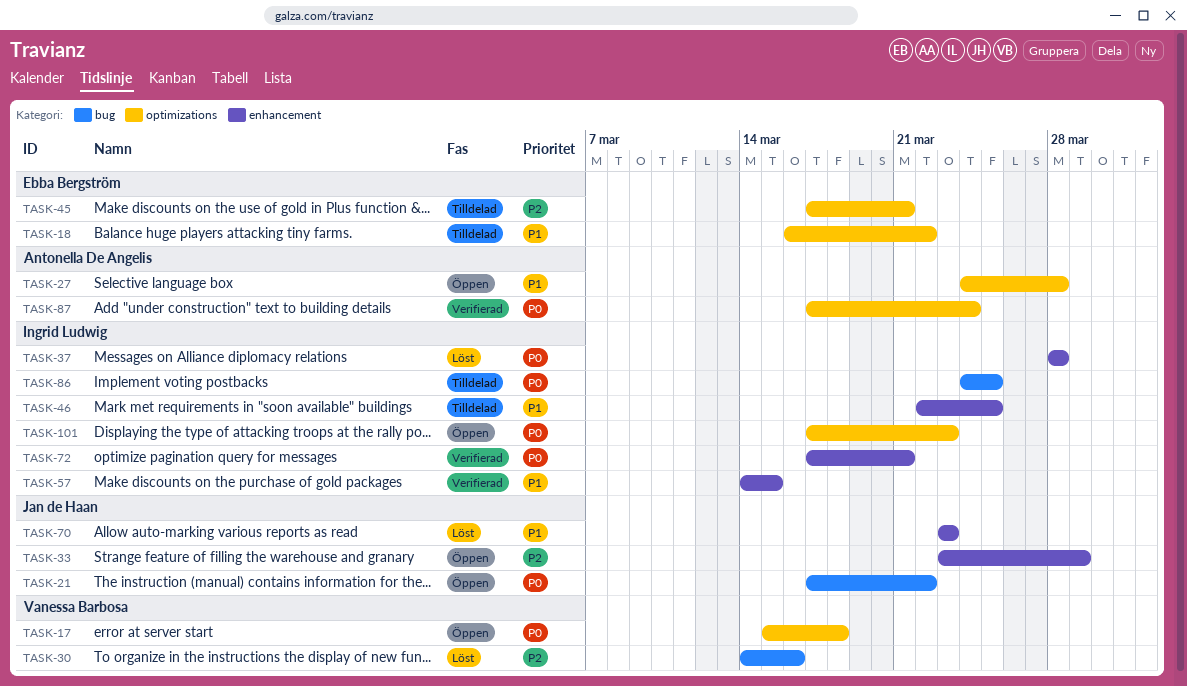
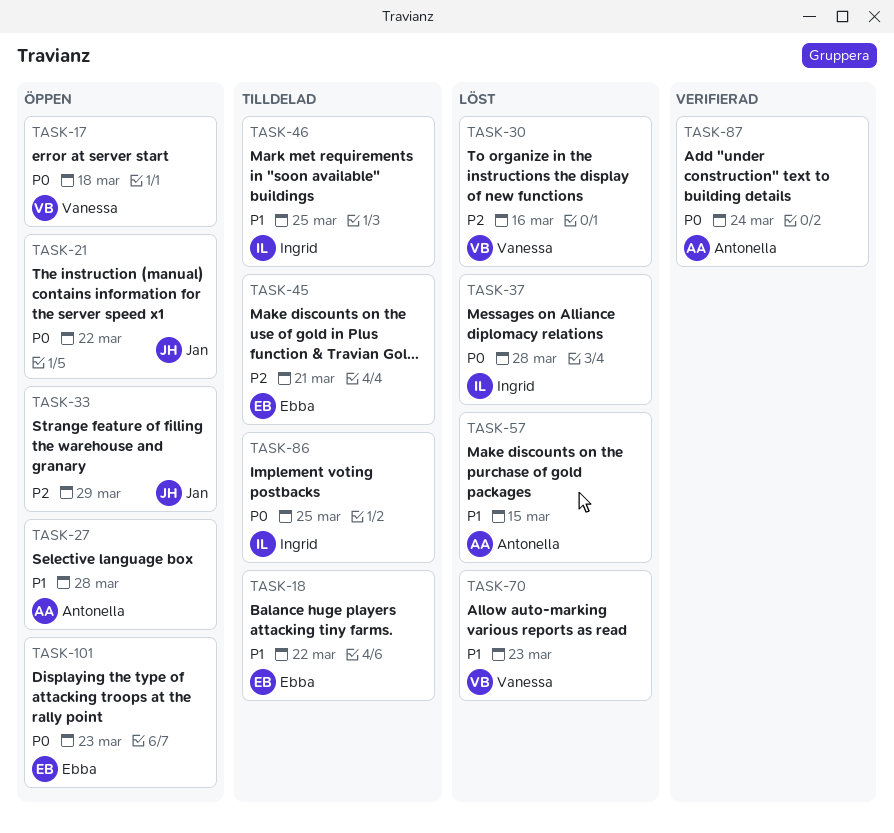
TASK-57, status: Verifierad -> Löst
TASK-57, owner: Ingrid Ludwig -> Antonella De Angelis
TASK-70, owner: Jan de Haan -> Vanessa Barbosa
TASK-72: present -> none
TASK-101, owner: Ingrid Ludwig -> Ebba Bergström

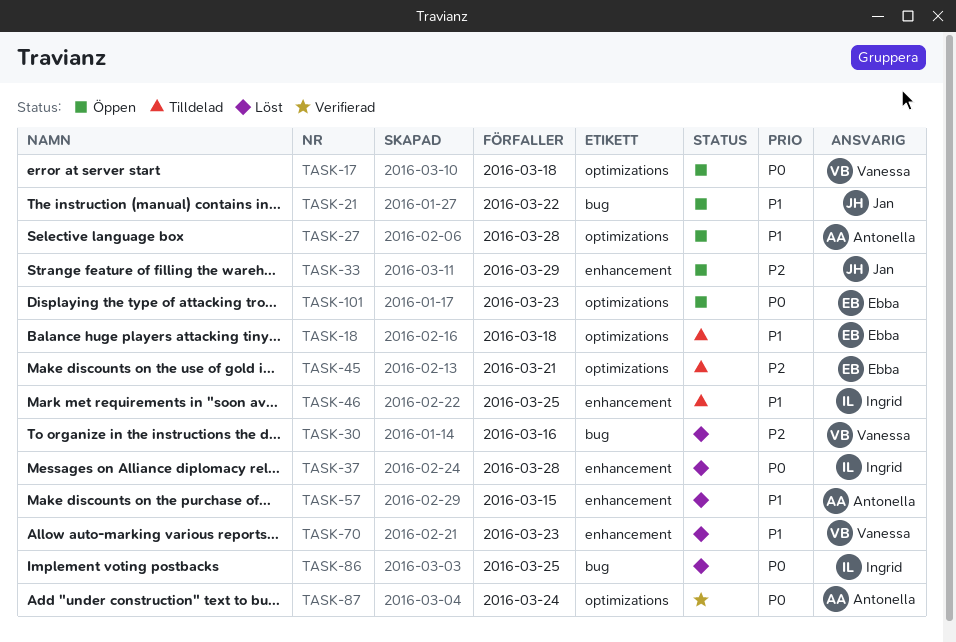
TASK-18, due: Mar 22 -> Mar 18
TASK-21, priority: P0 -> P1
TASK-86, status: Tilldelad -> Löst

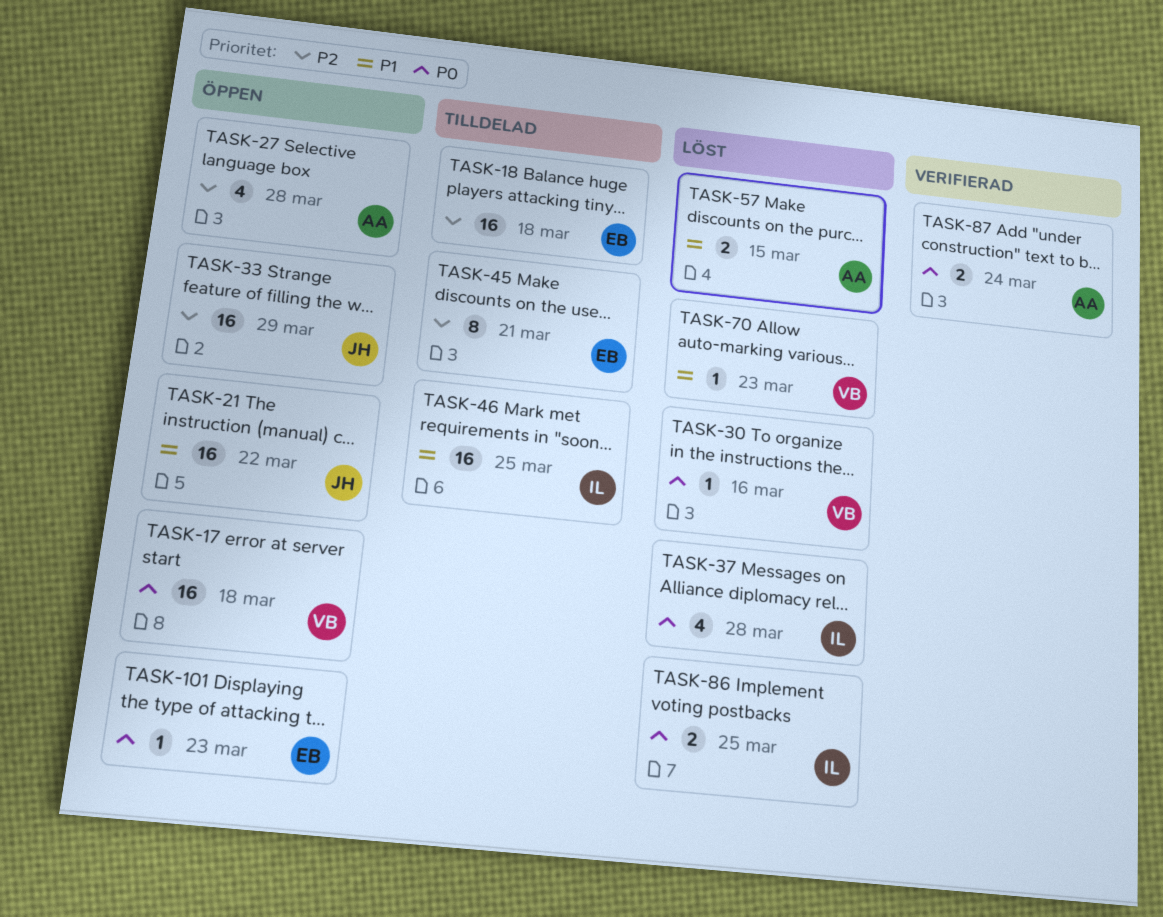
TASK-18, priority: P1 -> P2
TASK-27, priority: P1 -> P2
TASK-30, priority: P2 -> P0

